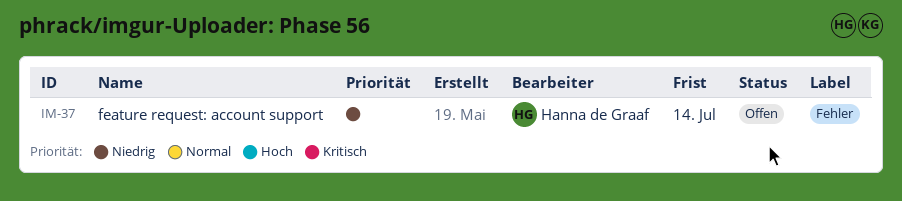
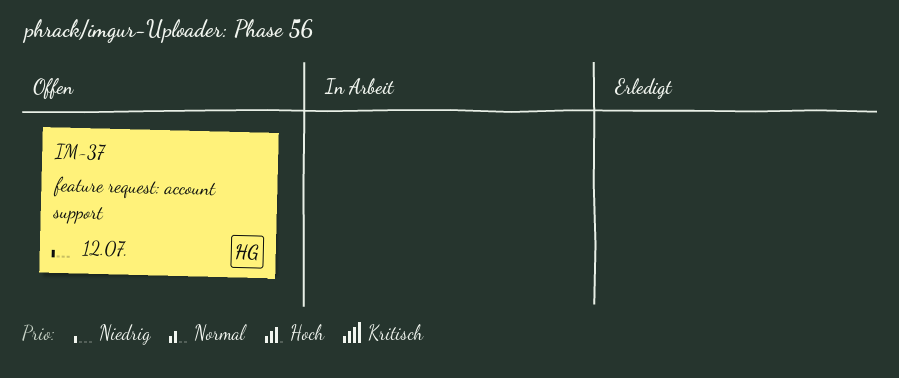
IM-37, due: Jul 14 -> Jul 12

